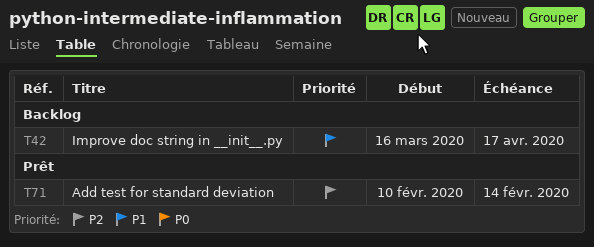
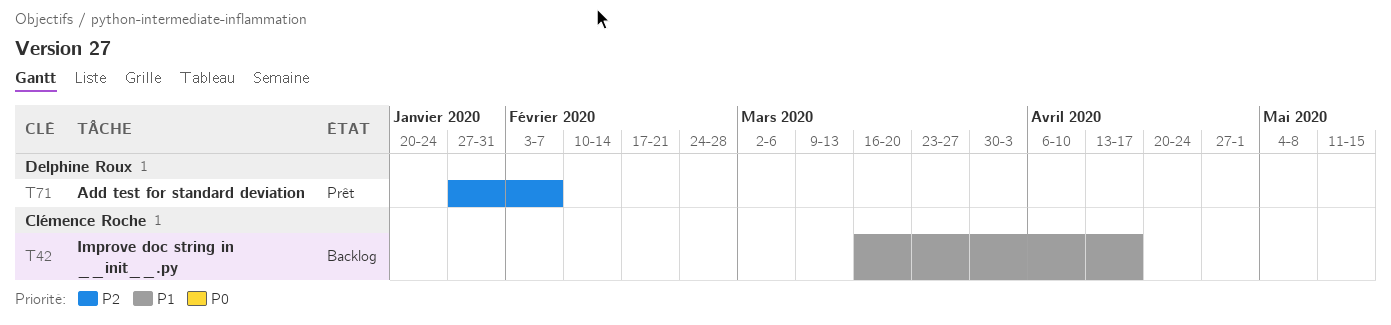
T71, start: Feb 10 -> Jan 27
T71, due: Feb 14 -> Feb 7

